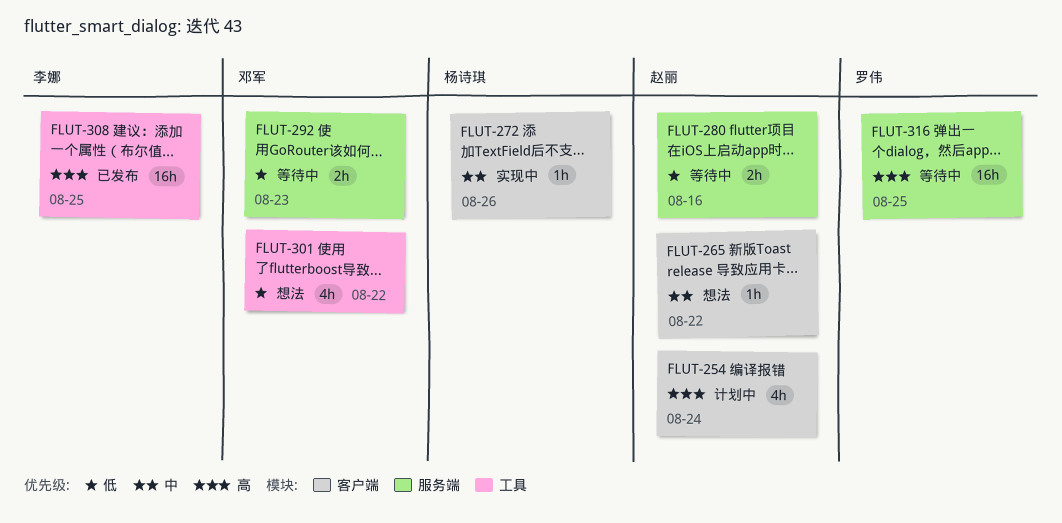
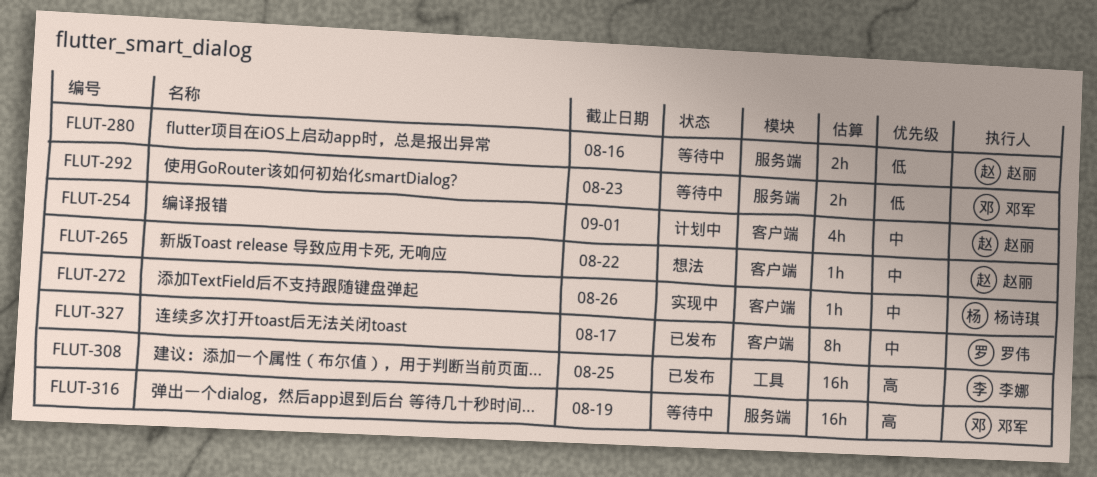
FLUT-254, priority: 高 -> 中
FLUT-254, due: Aug 24 -> Sep 1
FLUT-301: present -> none
FLUT-316, owner: 罗伟 -> 邓军
FLUT-316, due: Aug 25 -> Aug 19
FLUT-327: none -> present

